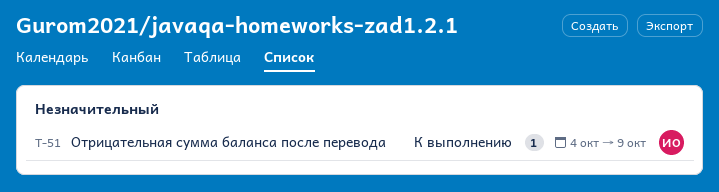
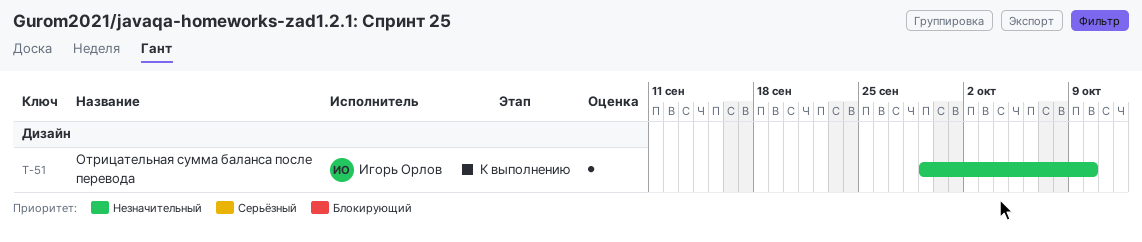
T-51, start: Oct 4 -> Sep 29
T-51, due: Oct 9 -> Oct 10

